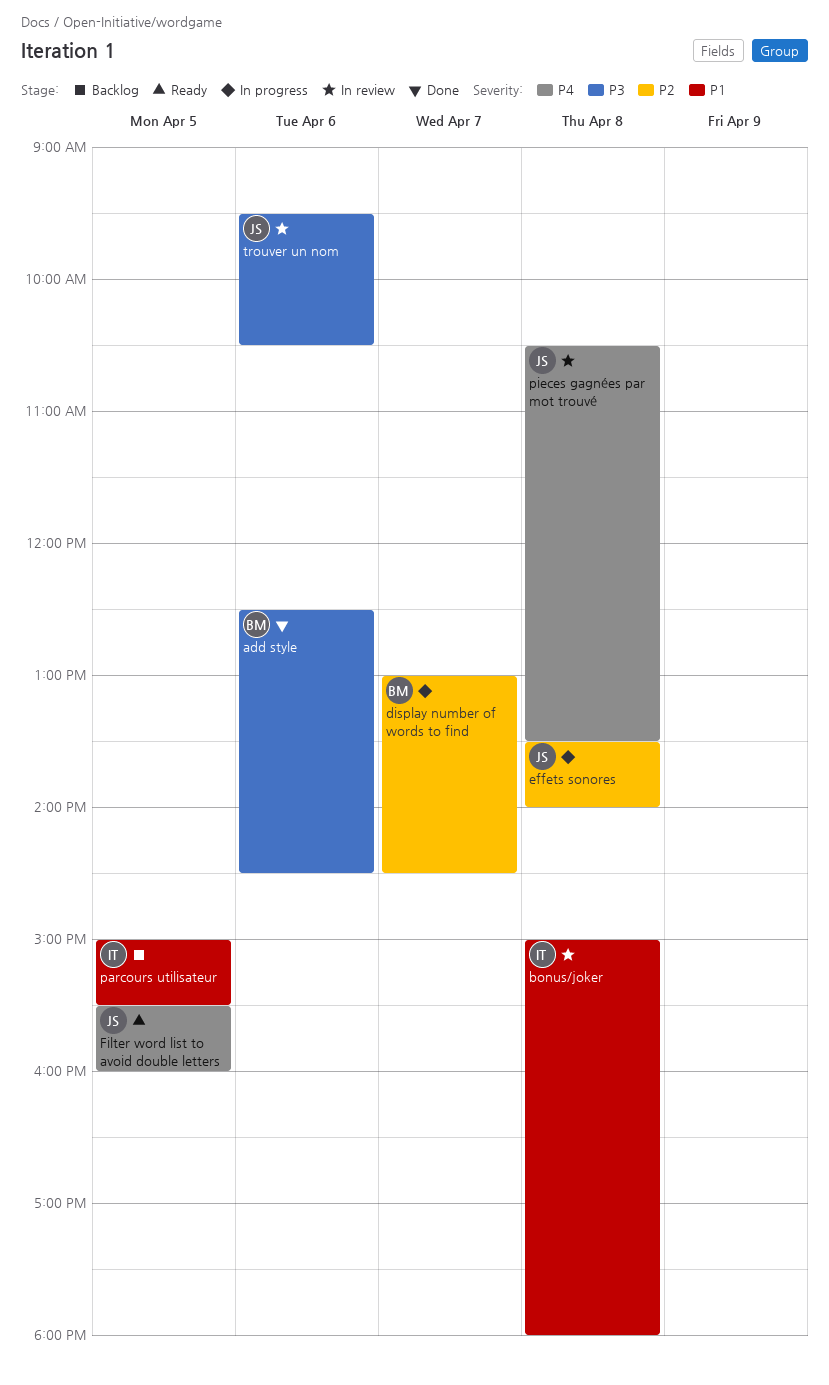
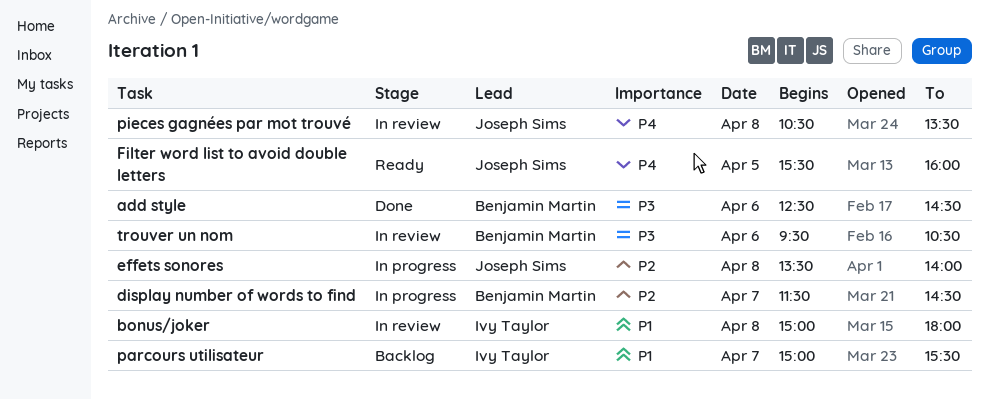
display number of words to find, begins: 13:00 -> 11:30
parcours utilisateur, day: Apr 5 -> Apr 7
trouver un nom, owner: Joseph Sims -> Benjamin Martin

